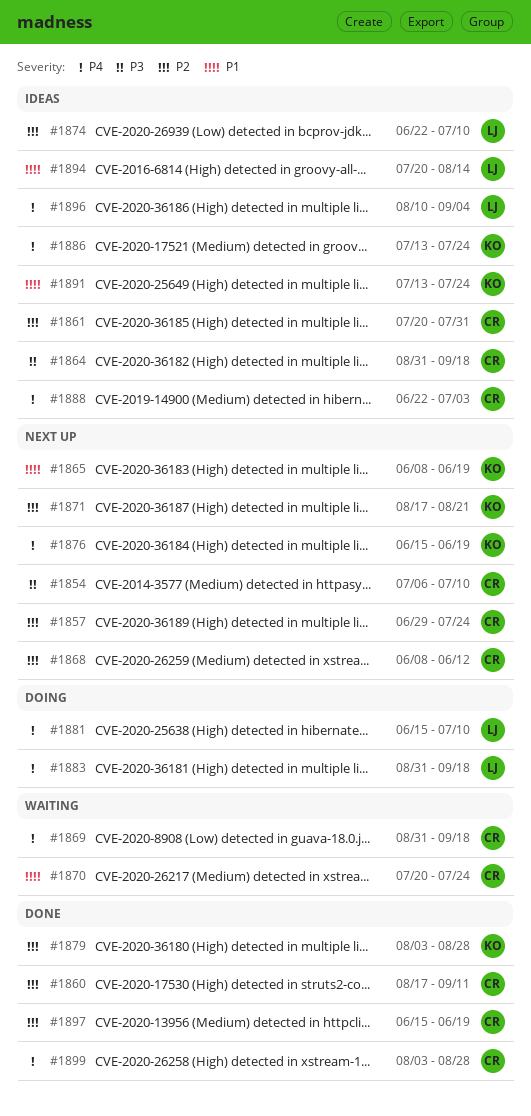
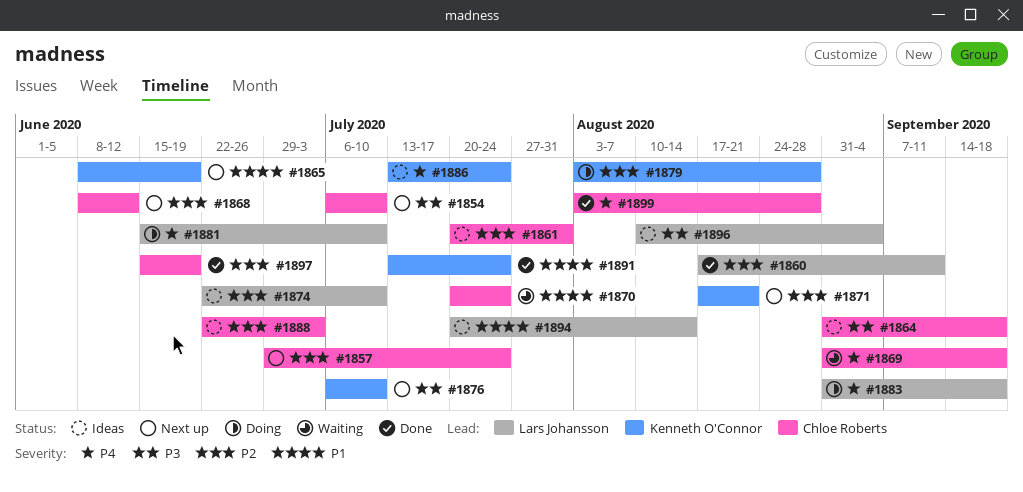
#1860, owner: Chloe Roberts -> Lars Johansson
#1876, priority: P4 -> P3
#1876, start: Jun 15 -> Jul 6
#1876, due: Jun 19 -> Jul 10
#1879, status: Done -> Doing
#1888, priority: P4 -> P2
#1891, status: Ideas -> Done
#1896, priority: P4 -> P3

